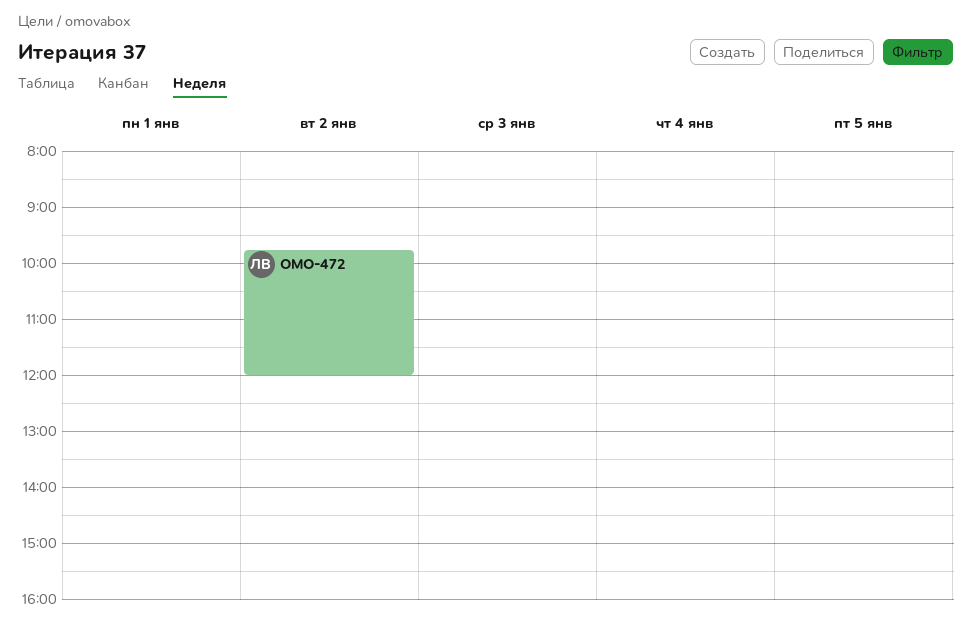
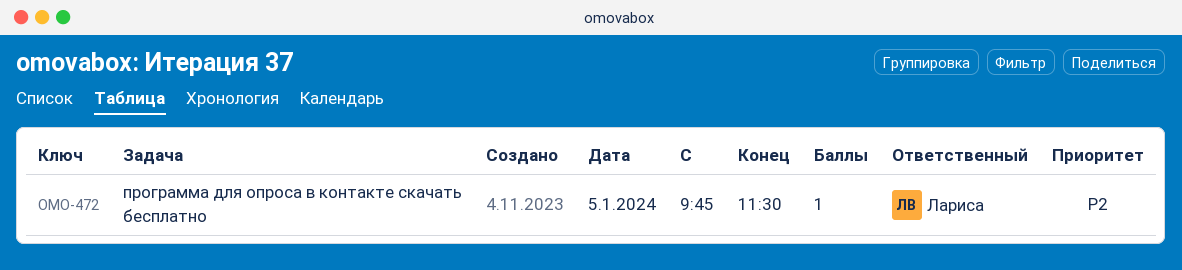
OMO-472, day: Jan 2 -> Jan 5
OMO-472, ends: 12:00 -> 11:30

